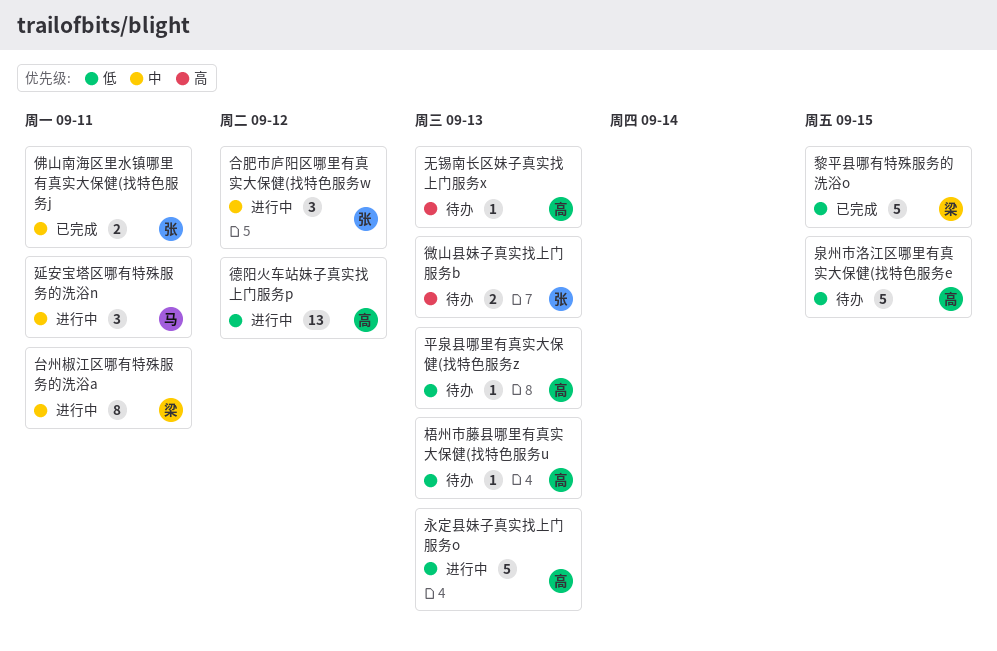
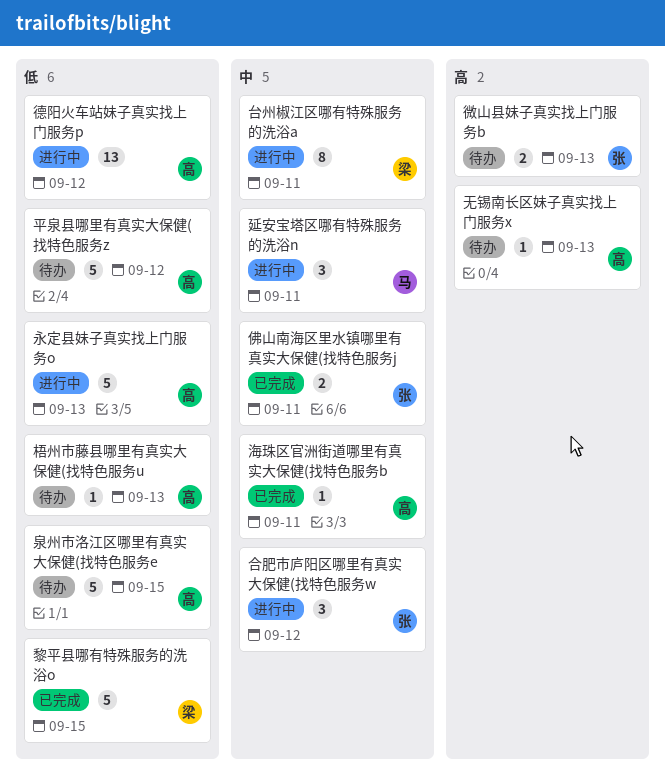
平泉县哪里有真实大保健(找特色服务z, estimate: 1 -> 5
平泉县哪里有真实大保健(找特色服务z, due: Sep 13 -> Sep 12
海珠区官洲街道哪里有真实大保健(找特色服务b: none -> present

